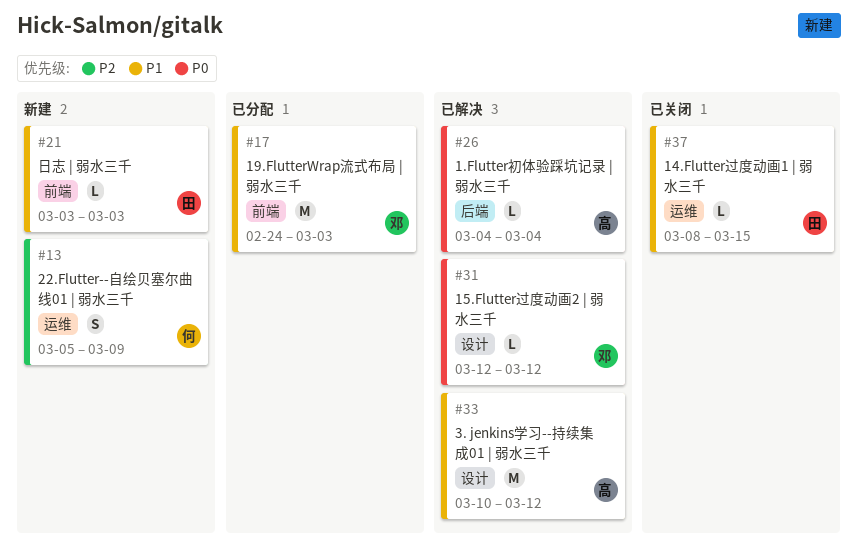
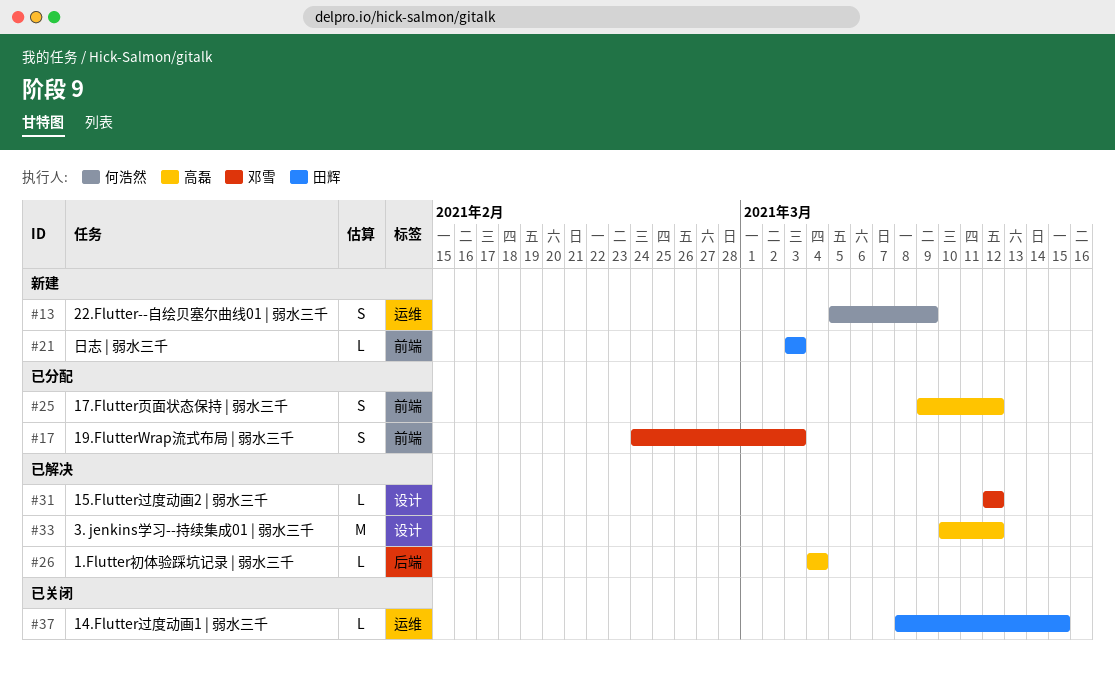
#17, estimate: M -> S
#25: none -> present

